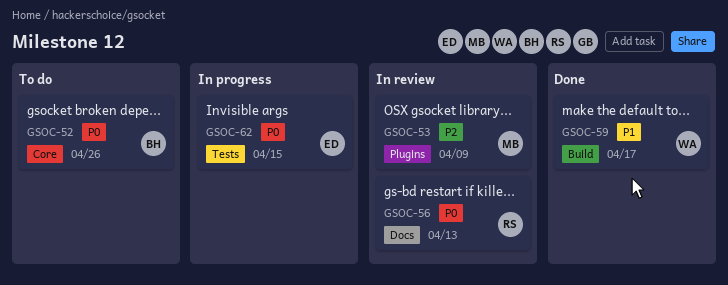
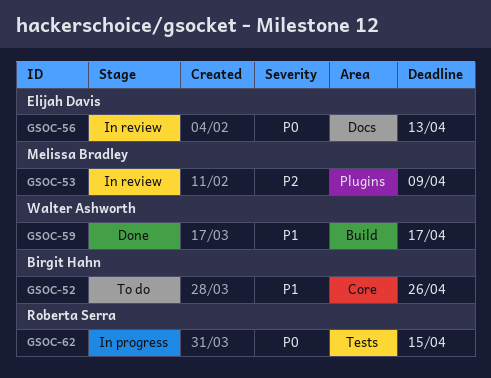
GSOC-52, priority: P0 -> P1
GSOC-56, owner: Roberta Serra -> Elijah Davis
GSOC-62, owner: Elijah Davis -> Roberta Serra

